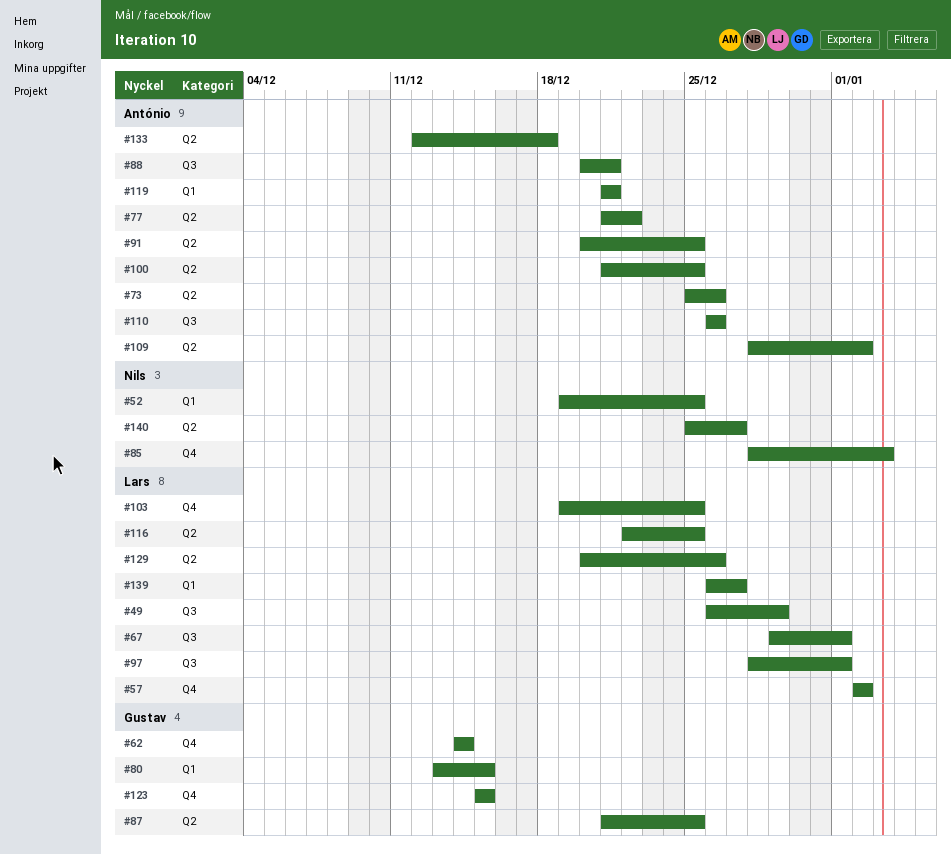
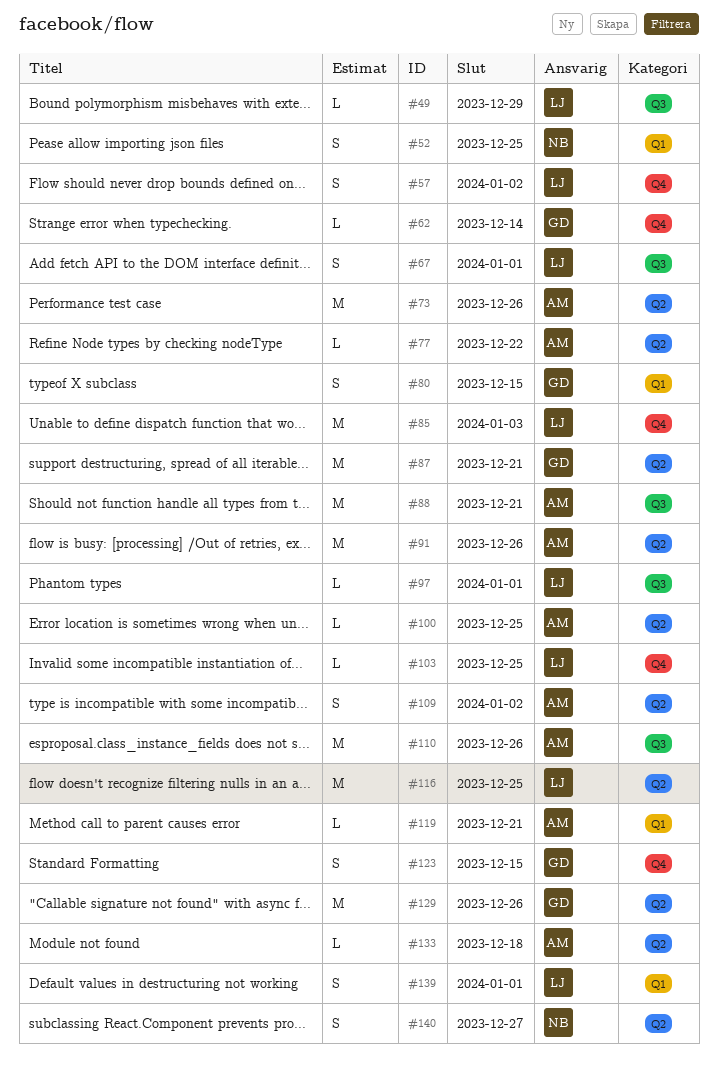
#85, owner: Nils -> Lars
#87, due: Dec 25 -> Dec 21
#91, due: Dec 25 -> Dec 26
#129, owner: Lars -> Gustav
#139, due: Dec 27 -> Jan 1

